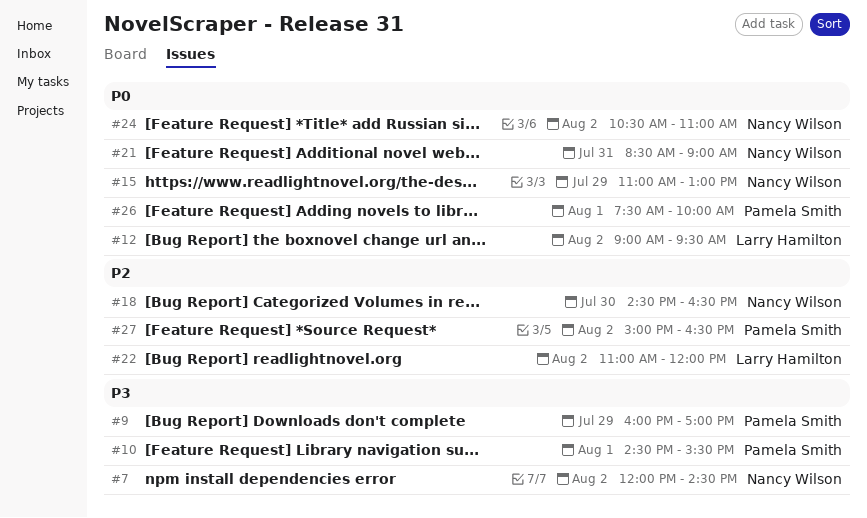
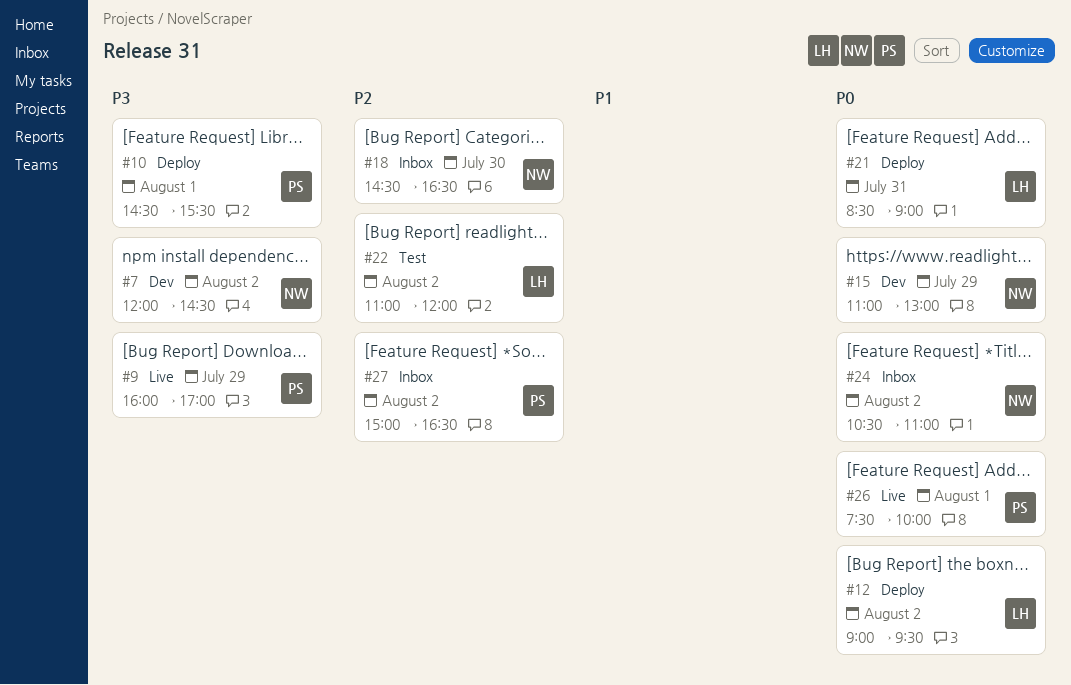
#21, owner: Nancy Wilson -> Larry Hamilton

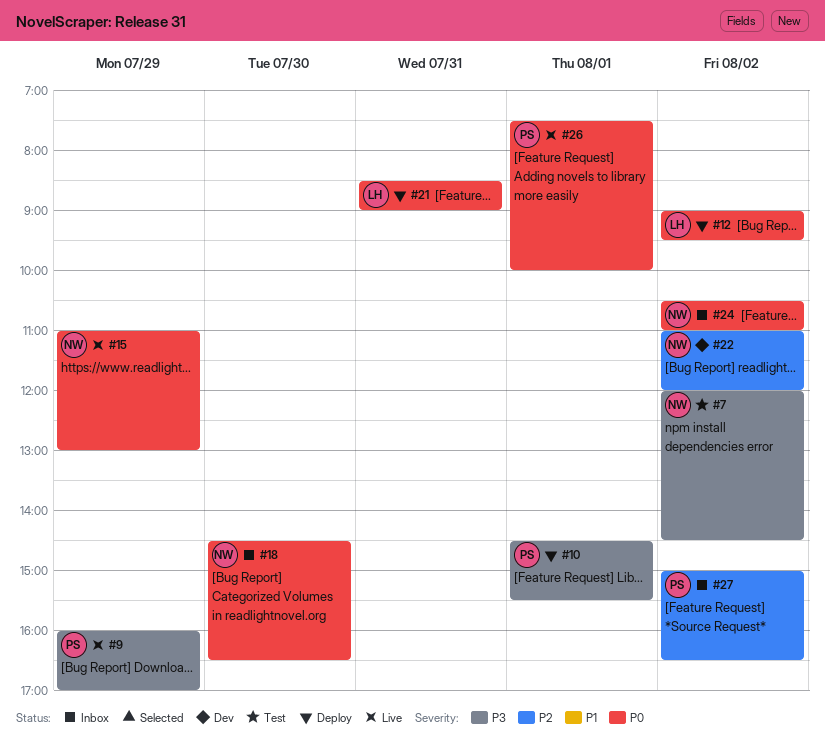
#7, status: Dev -> Test
#15, status: Dev -> Live
#18, priority: P2 -> P0
#22, status: Test -> Dev
#22, owner: LH -> NW

